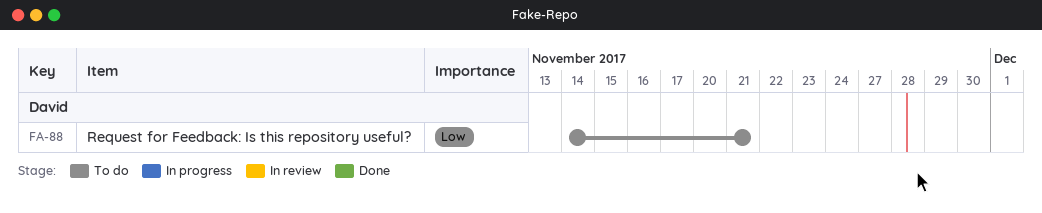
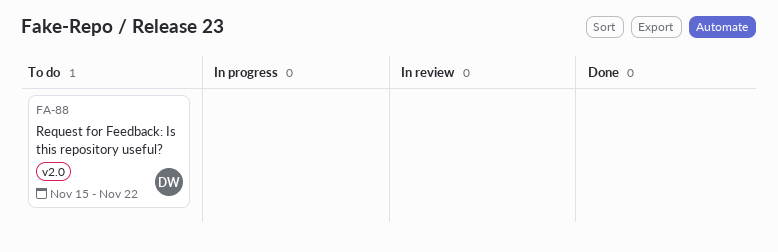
FA-88, start: Nov 14 -> Nov 15
FA-88, due: Nov 21 -> Nov 22

